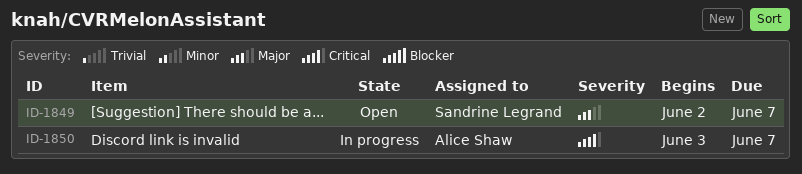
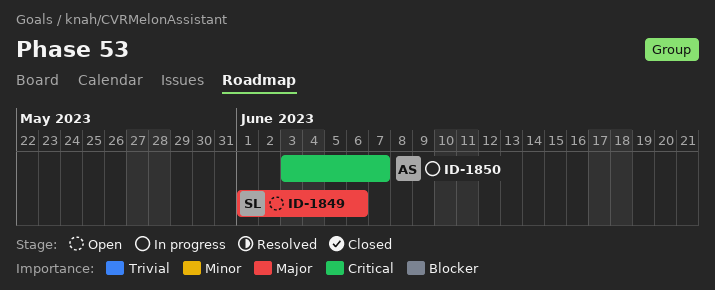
ID-1849, start: Jun 2 -> Jun 1
ID-1849, due: Jun 7 -> Jun 6

